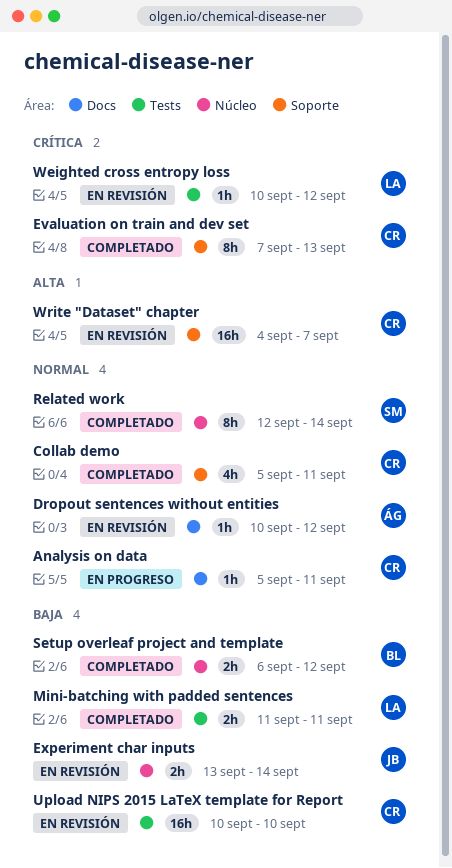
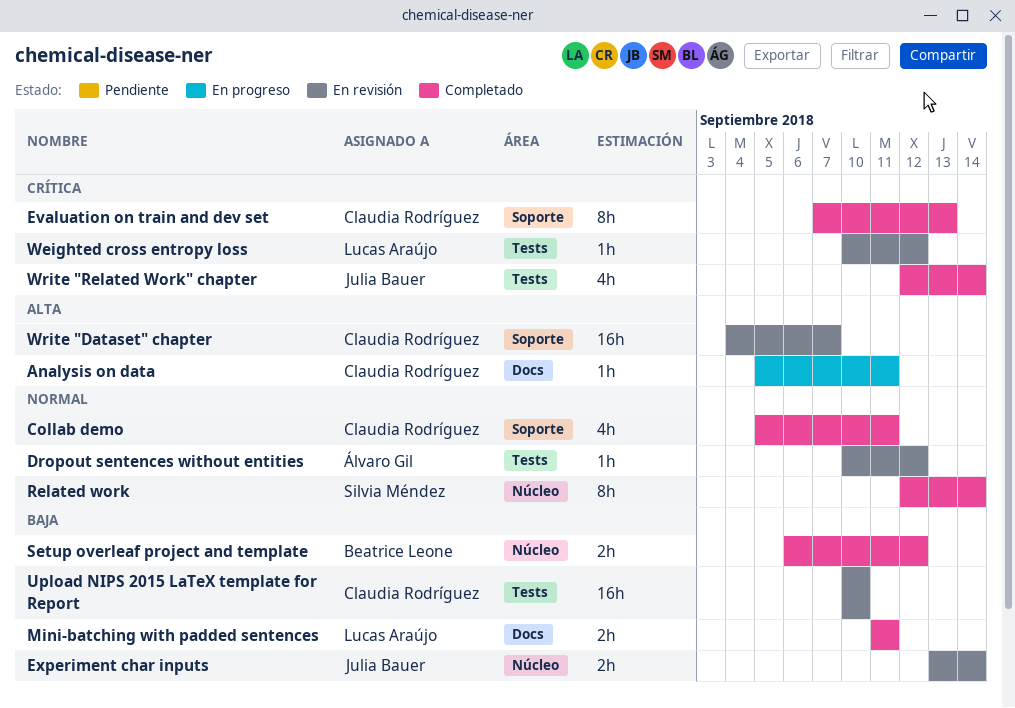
Analysis on data, priority: Normal -> Alta
Dropout sentences without entities, label: Docs -> Tests
Mini-batching with padded sentences, label: Tests -> Docs
Write "Related Work" chapter: none -> present

